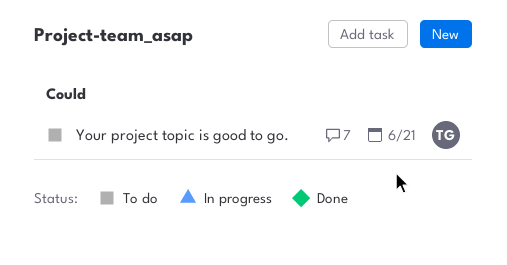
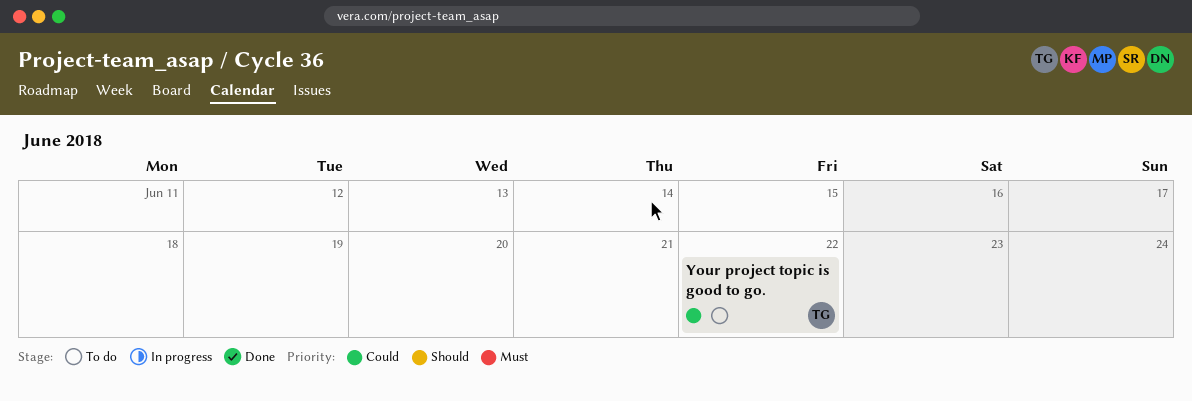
Your project topic is good to go., due: Jun 21 -> Jun 22

